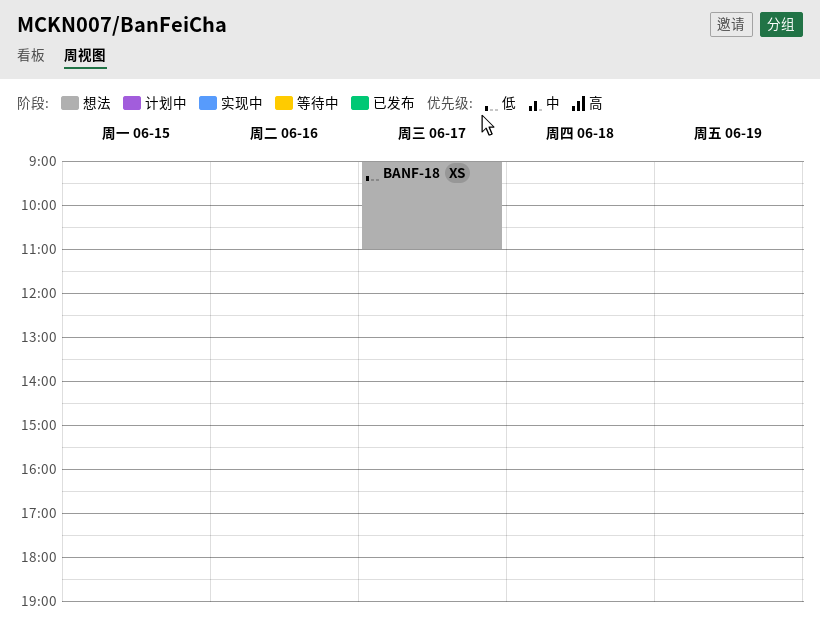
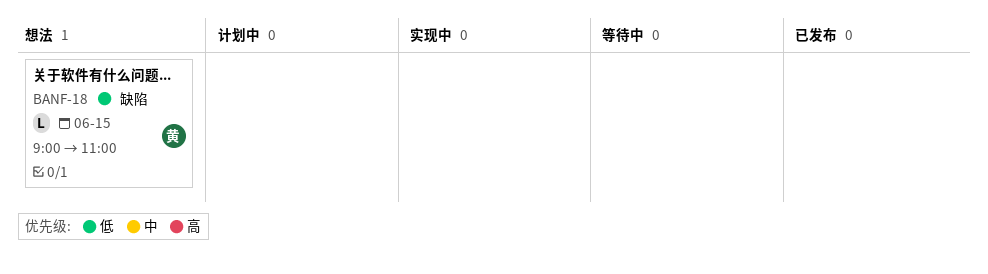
BANF-18, estimate: XS -> L
BANF-18, day: Jun 17 -> Jun 15

